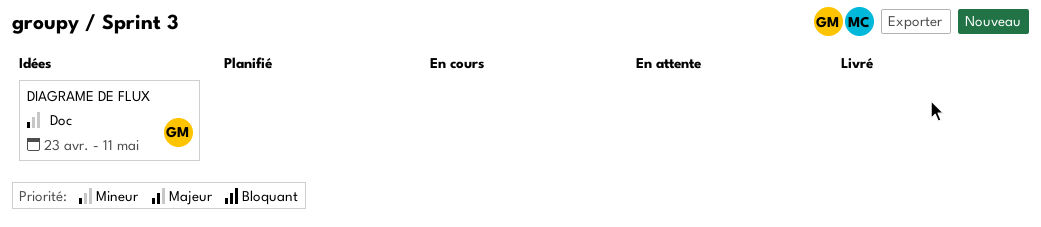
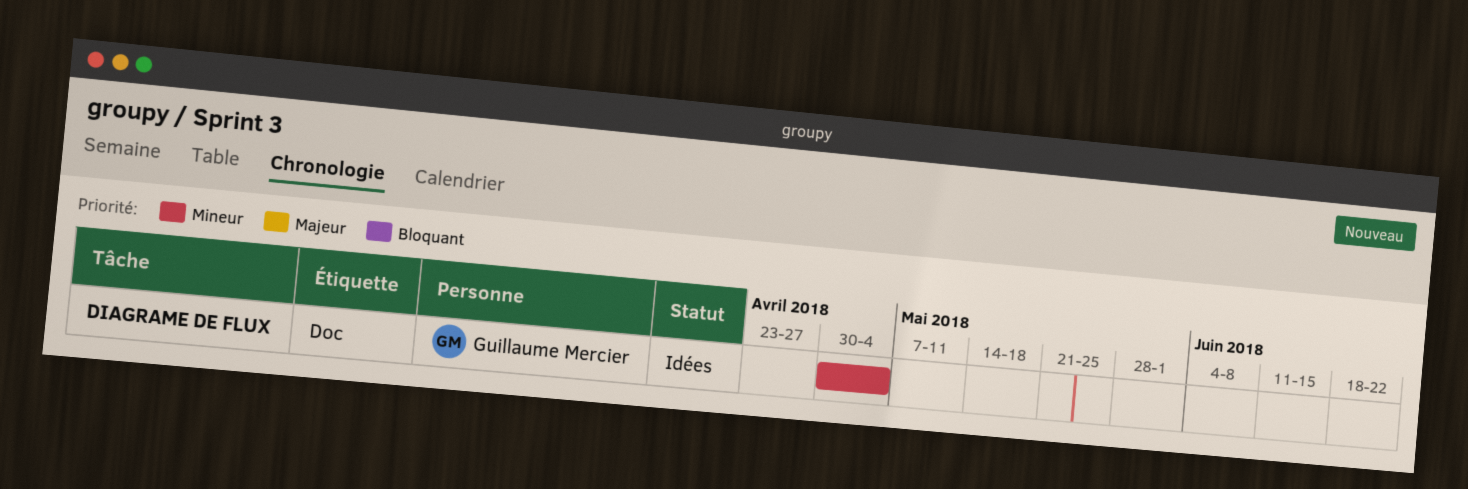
DIAGRAME DE FLUX, start: Apr 23 -> Apr 30
DIAGRAME DE FLUX, due: May 11 -> May 4

